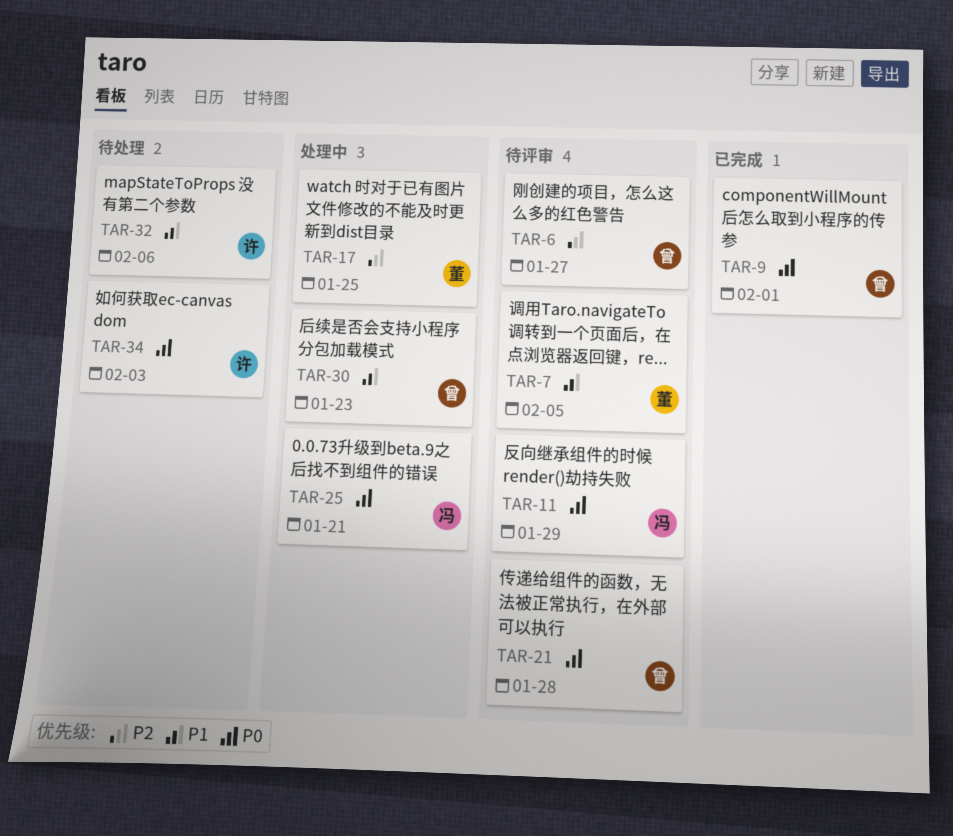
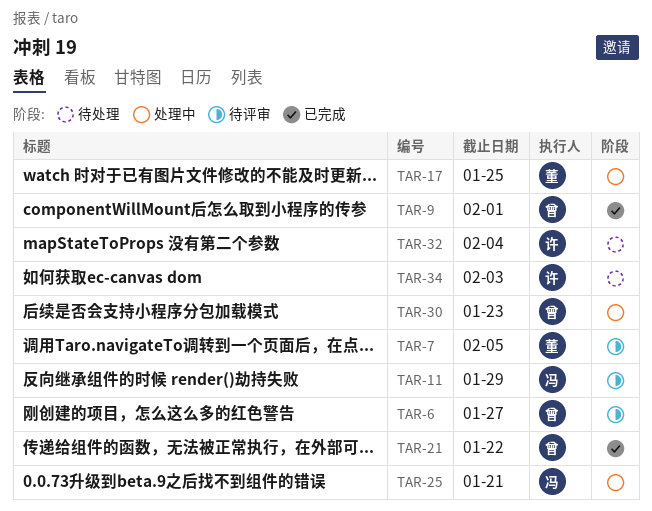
TAR-21, status: 待评审 -> 已完成
TAR-21, due: Jan 28 -> Jan 22
TAR-32, due: Feb 6 -> Feb 4

